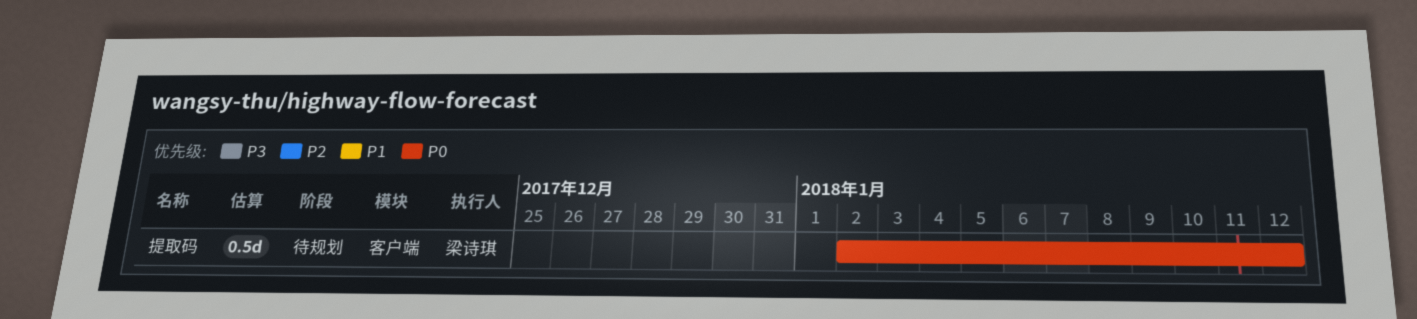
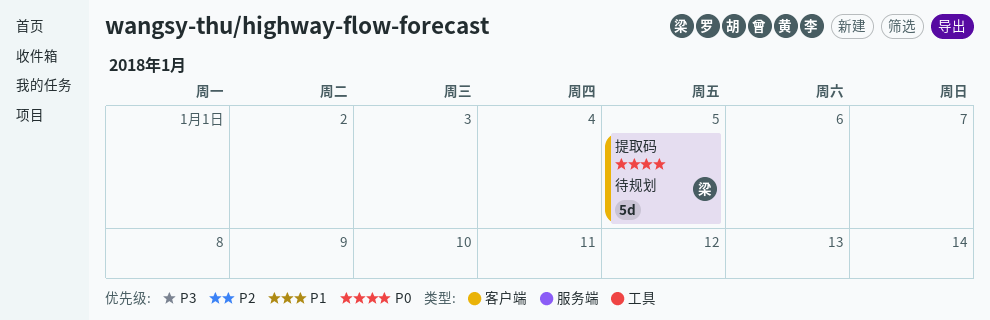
提取码, estimate: 0.5d -> 5d
提取码, due: Jan 12 -> Jan 5

